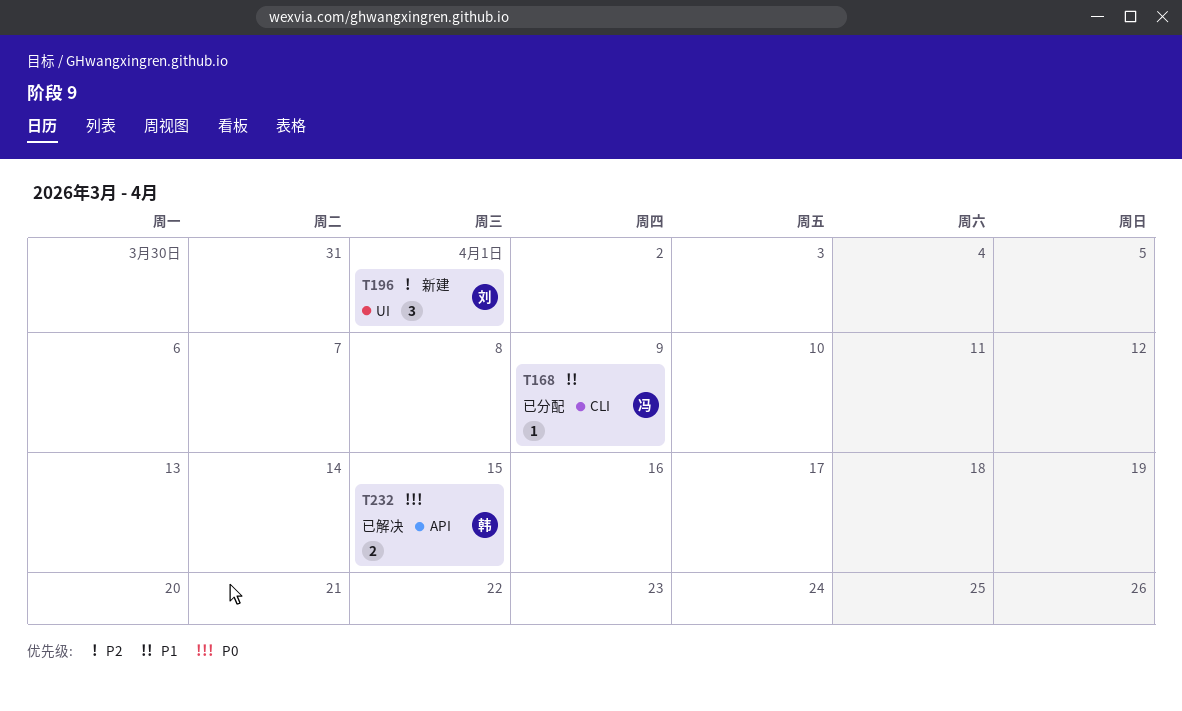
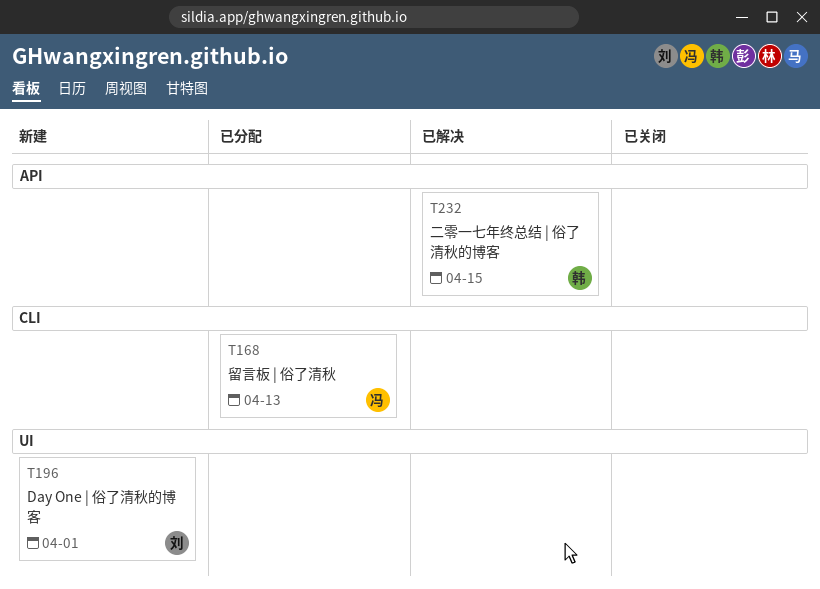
T168, due: Apr 9 -> Apr 13

